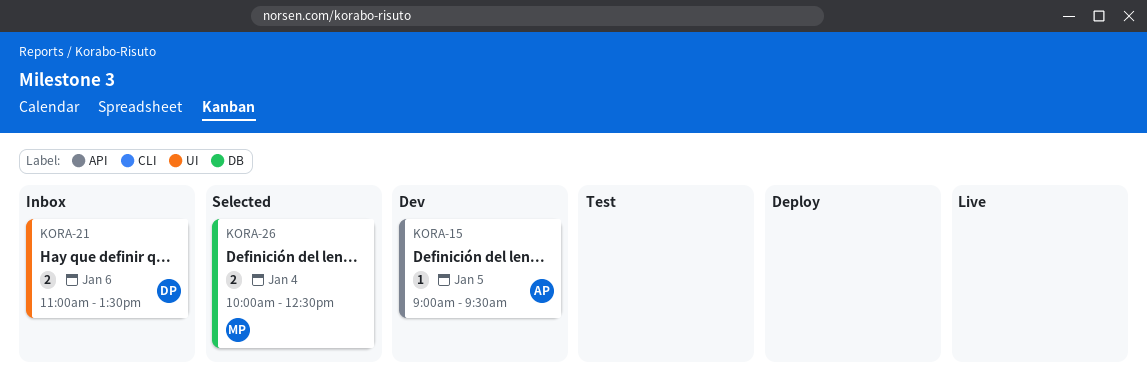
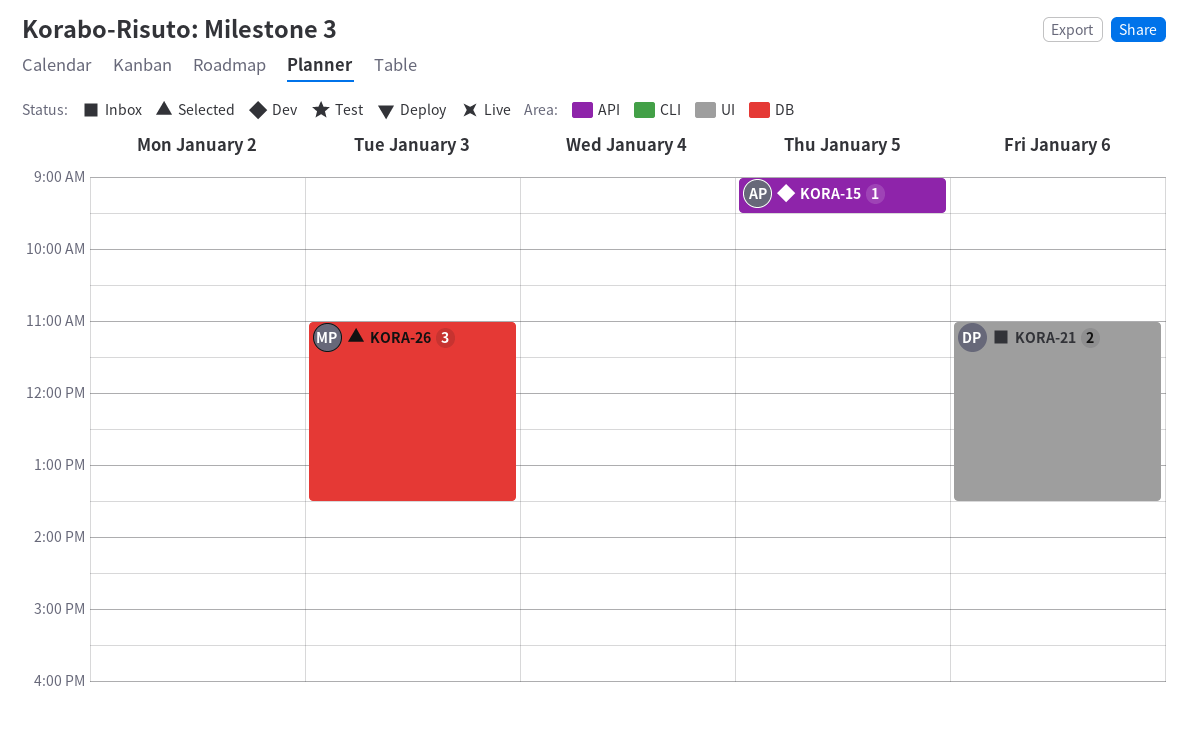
KORA-26, estimate: 2 -> 3
KORA-26, day: Jan 4 -> Jan 3
KORA-26, begins: 10:00 -> 11:00
KORA-26, ends: 12:30 -> 13:30

